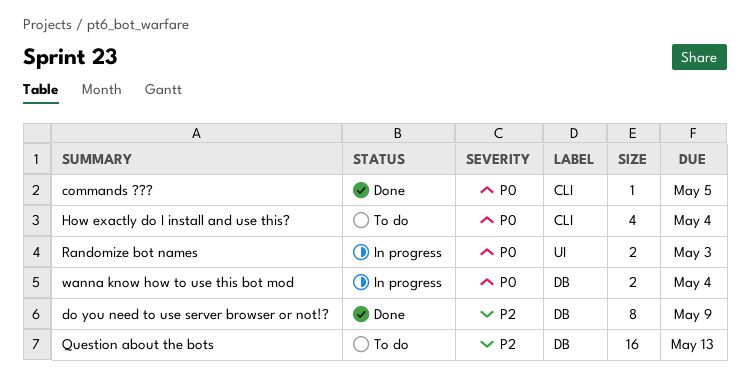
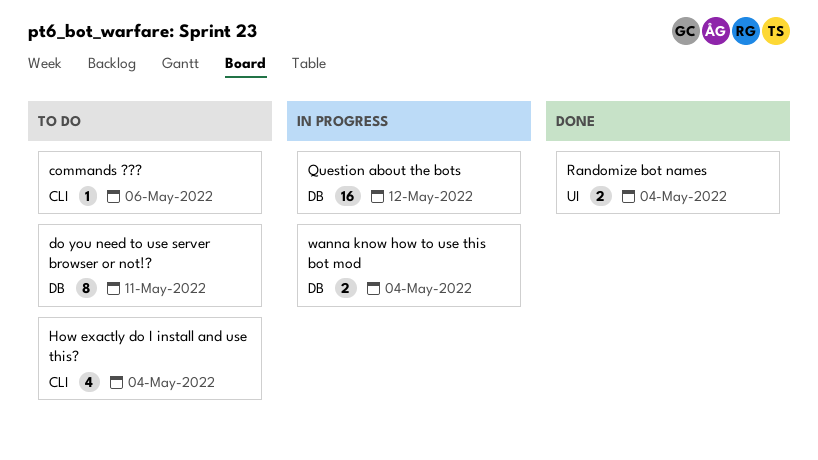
commands ???, status: Done -> To do
commands ???, due: May 5 -> May 6
do you need to use server browser or not!?, status: Done -> To do
do you need to use server browser or not!?, due: May 9 -> May 11
Question about the bots, status: To do -> In progress
Question about the bots, due: May 13 -> May 12
Randomize bot names, status: In progress -> Done
Randomize bot names, due: May 3 -> May 4

